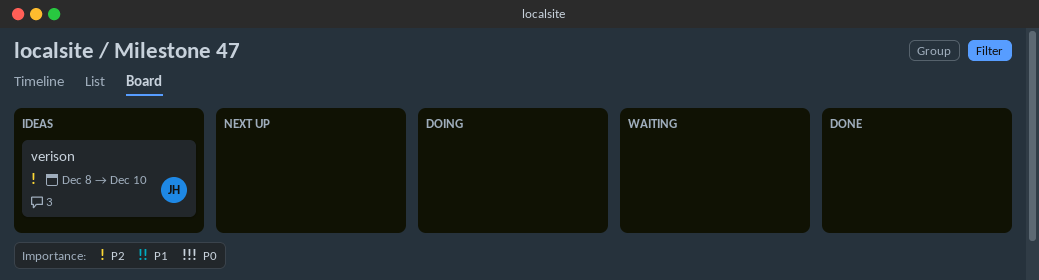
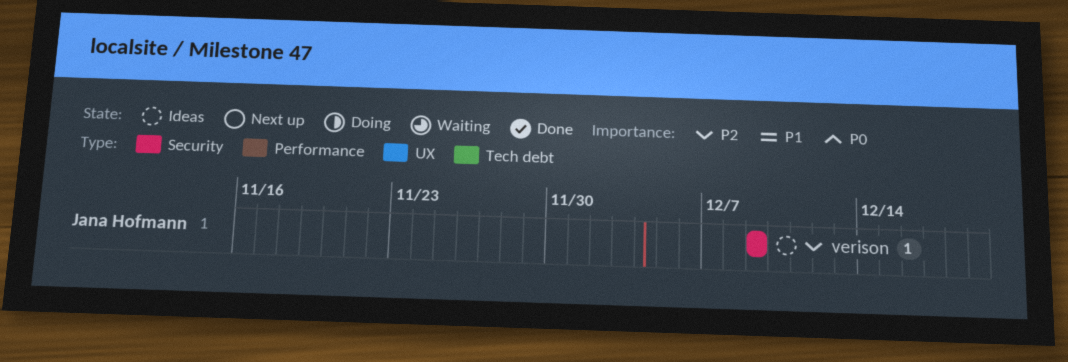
verison, start: Dec 8 -> Dec 9
verison, due: Dec 10 -> Dec 9

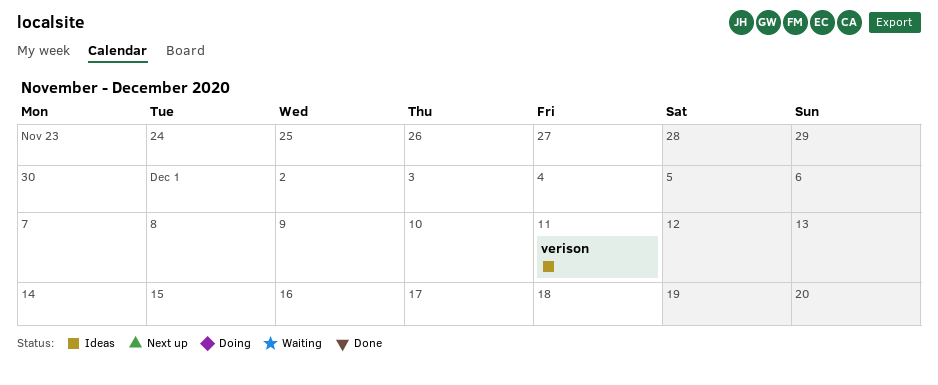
verison, due: Dec 9 -> Dec 11

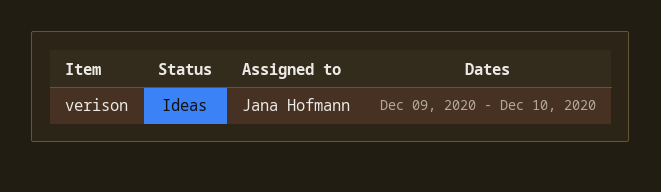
verison, due: Dec 11 -> Dec 10

